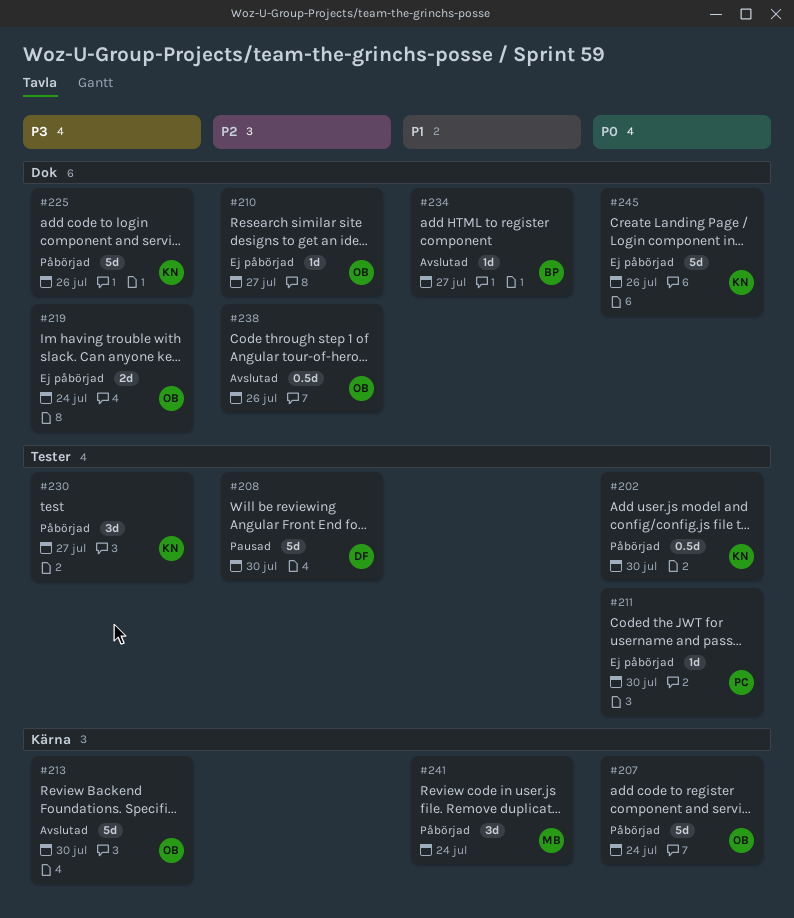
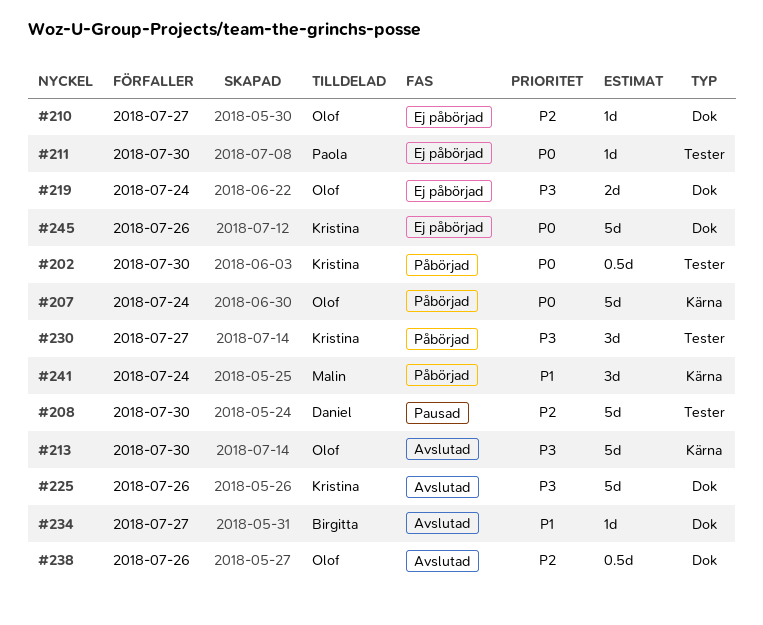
#225, status: Påbörjad -> Avslutad

